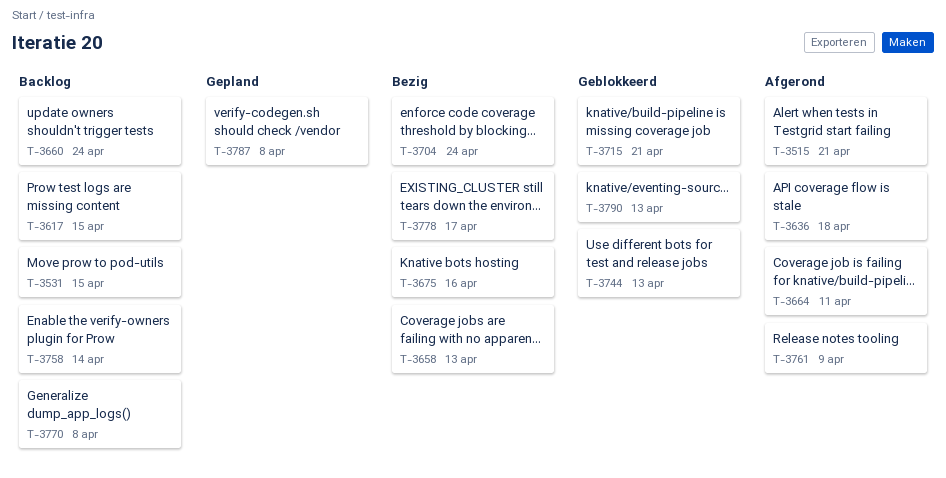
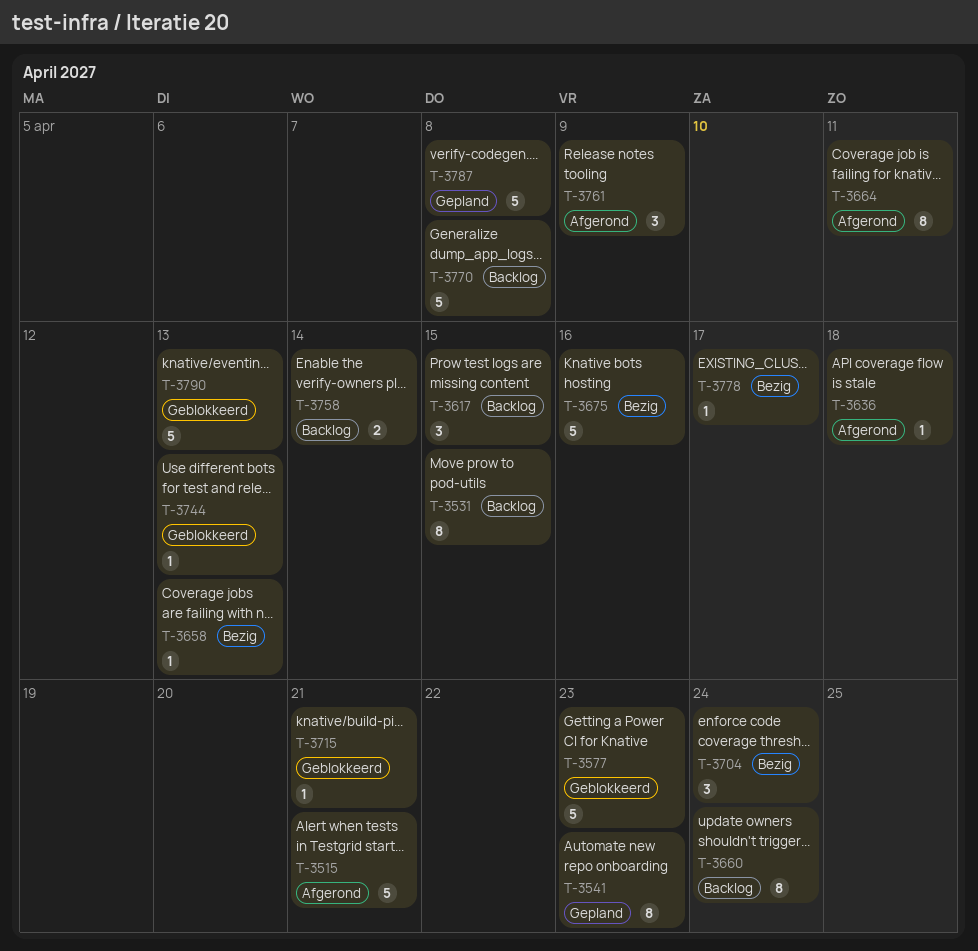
T-3541: none -> present
T-3577: none -> present

